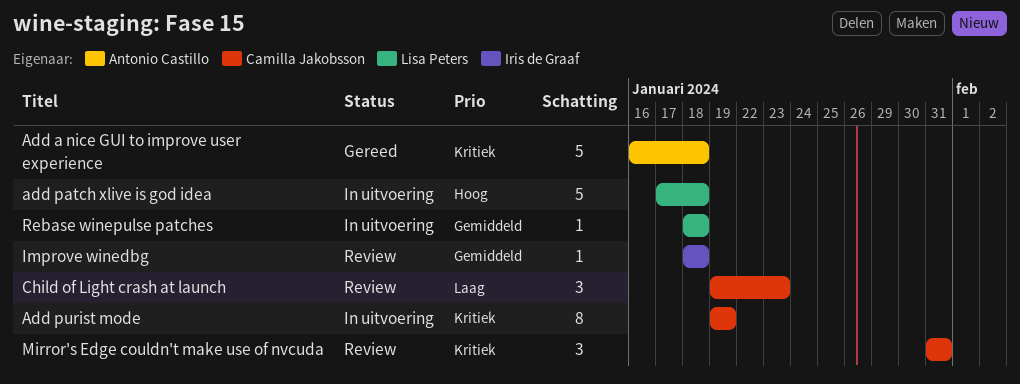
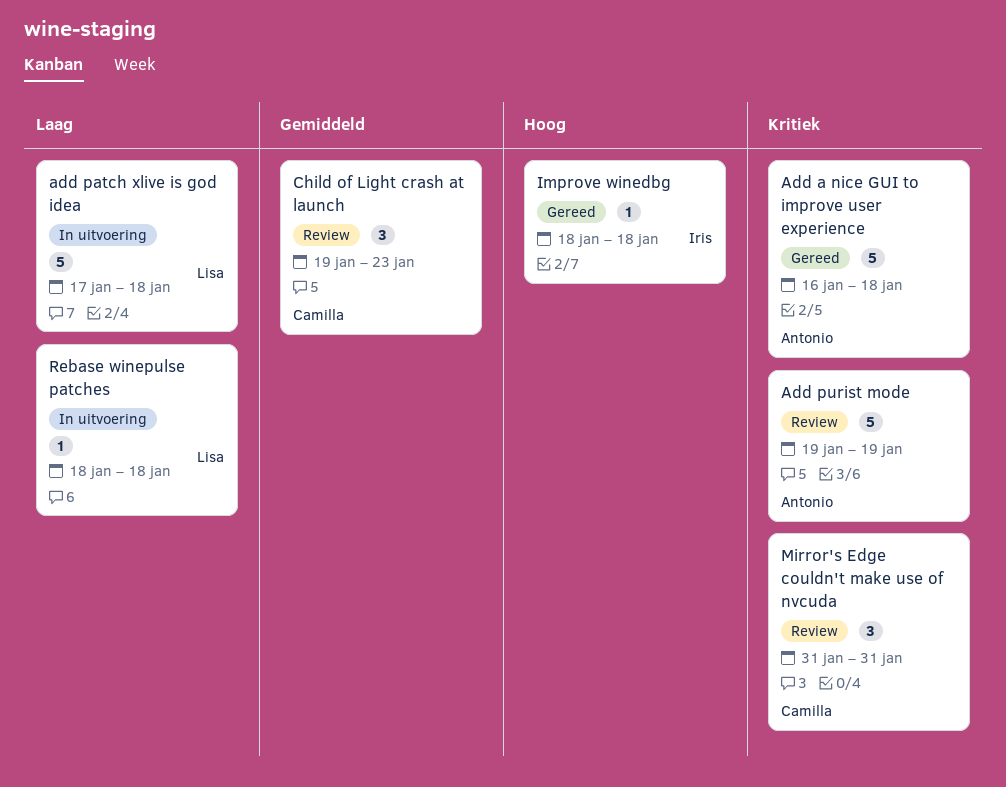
add patch xlive is god idea, priority: Hoog -> Laag
Add purist mode, status: In uitvoering -> Review
Add purist mode, owner: Camilla Jakobsson -> Antonio Castillo
Add purist mode, estimate: 8 -> 5
Child of Light crash at launch, priority: Laag -> Gemiddeld
Improve winedbg, status: Review -> Gereed
Improve winedbg, priority: Gemiddeld -> Hoog
Rebase winepulse patches, priority: Gemiddeld -> Laag

